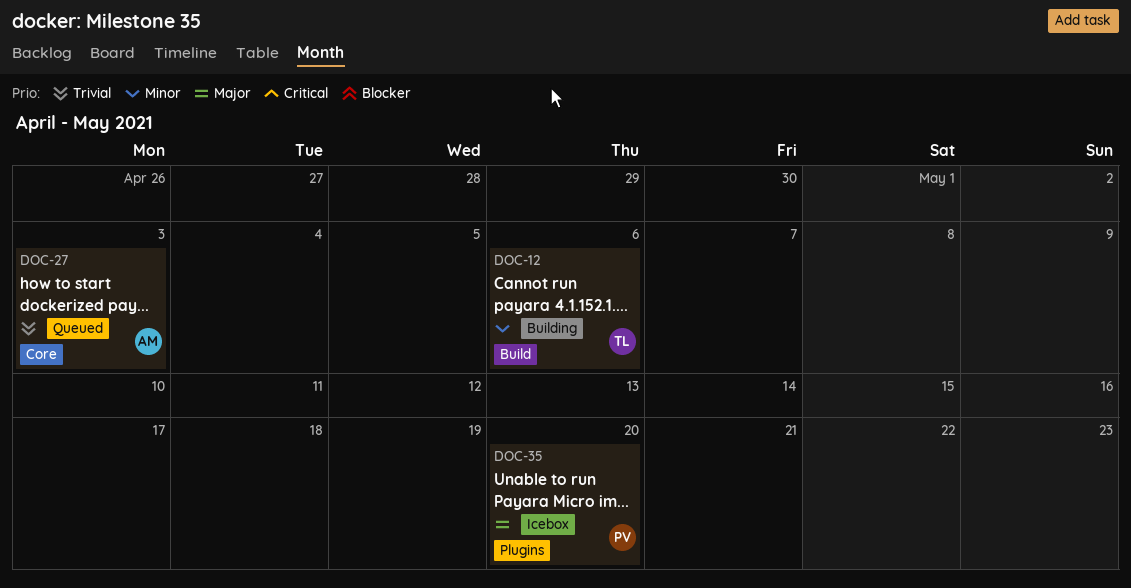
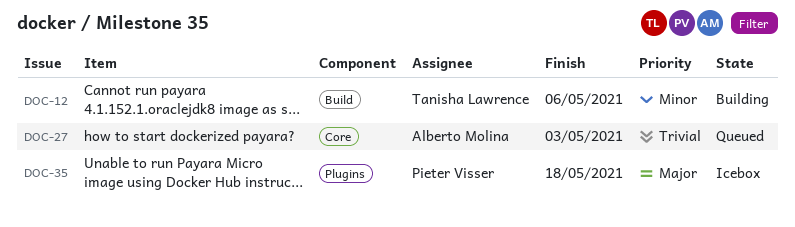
DOC-35, due: May 20 -> May 18

